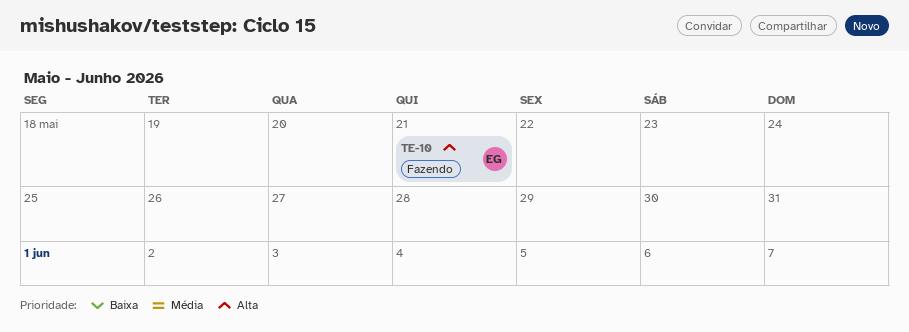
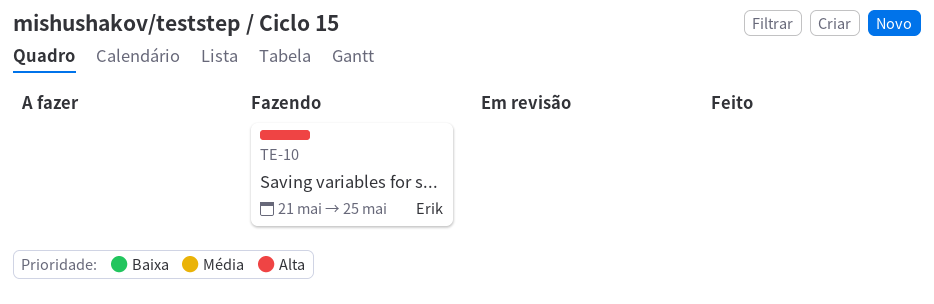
TE-10, due: May 21 -> May 25

